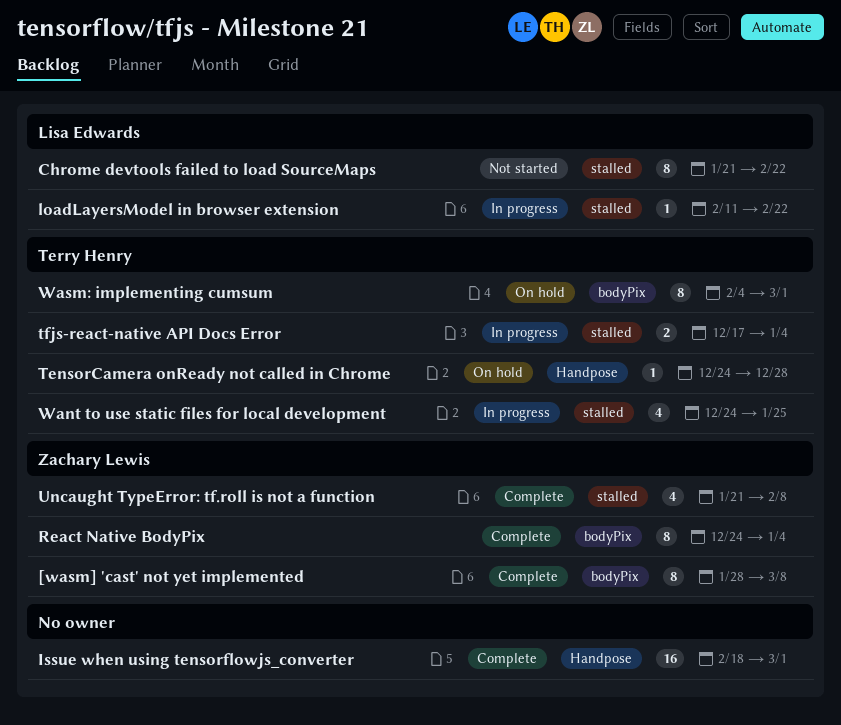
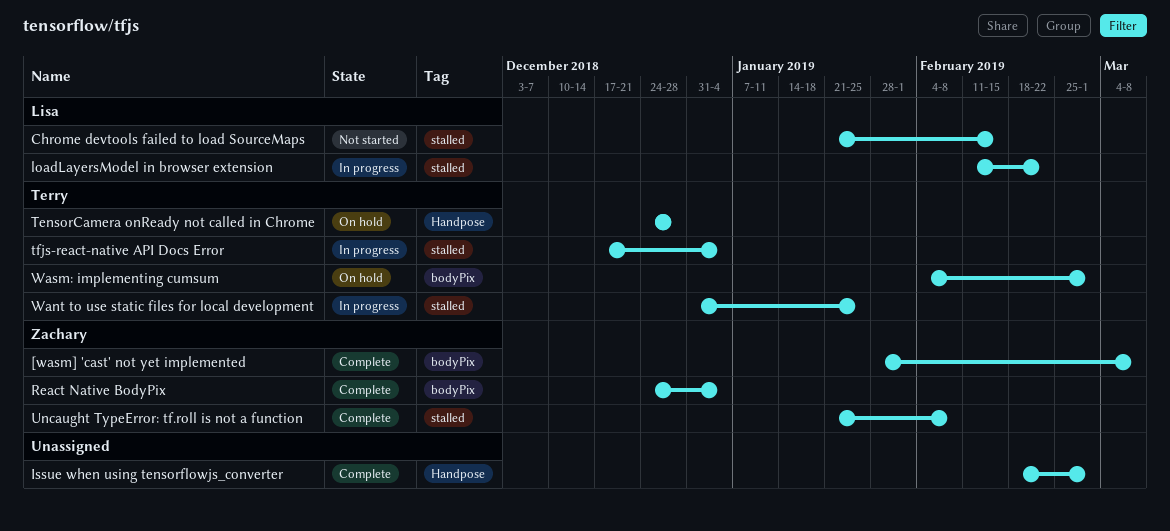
Chrome devtools failed to load SourceMaps, due: Feb 22 -> Feb 15
Want to use static files for local development, start: Dec 24 -> Dec 31

